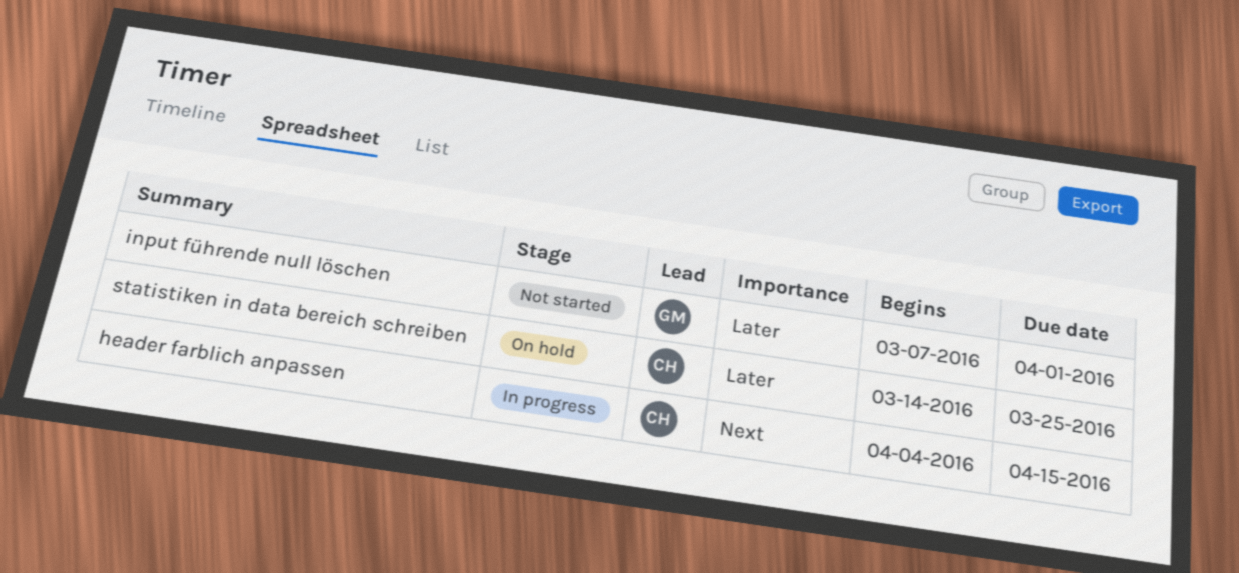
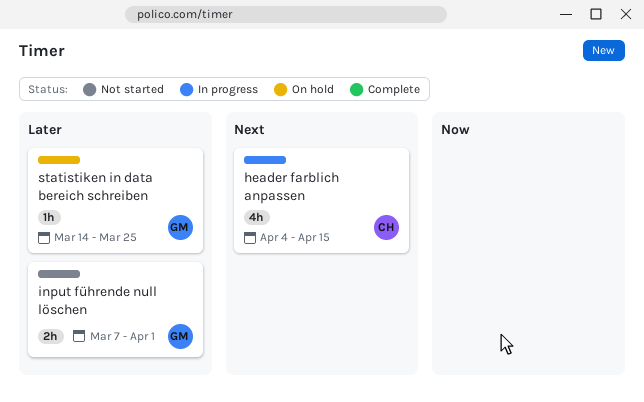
statistiken in data bereich schreiben, owner: CH -> GM

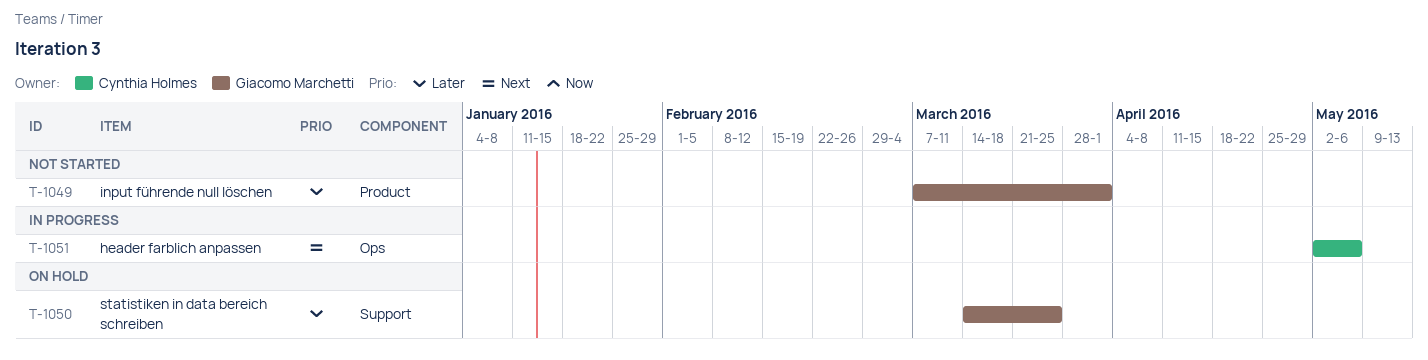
header farblich anpassen, start: Apr 4 -> May 2
header farblich anpassen, due: Apr 15 -> May 6

